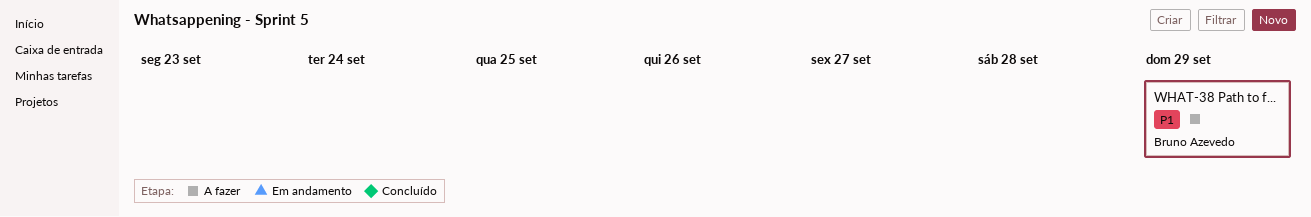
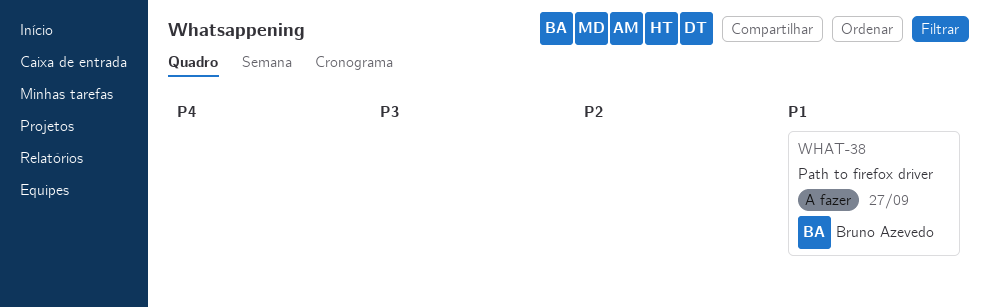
WHAT-38, due: Sep 29 -> Sep 27

